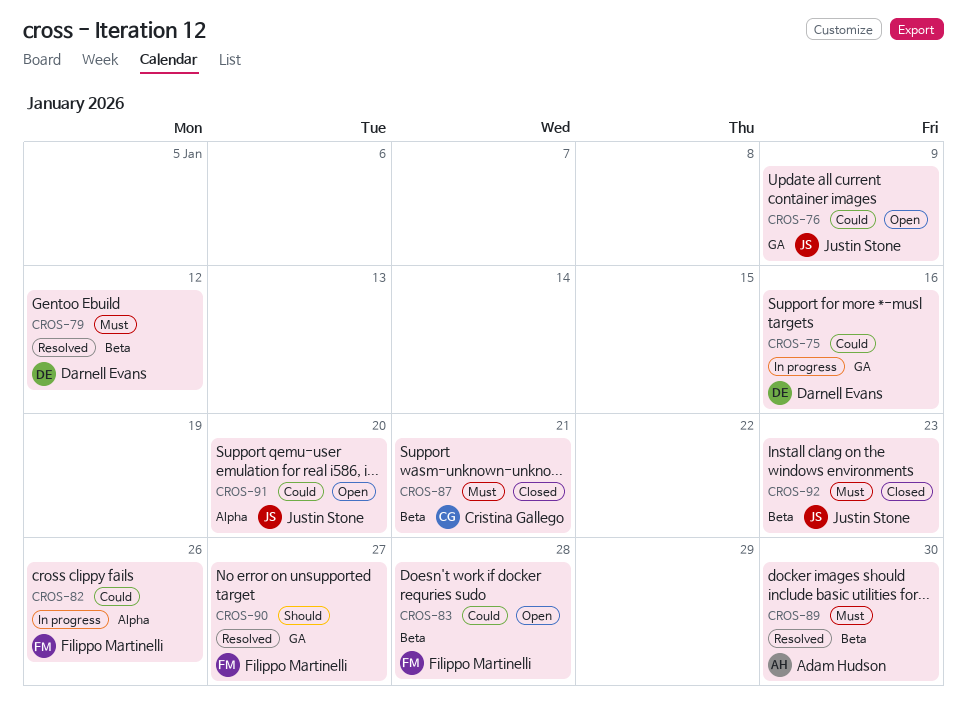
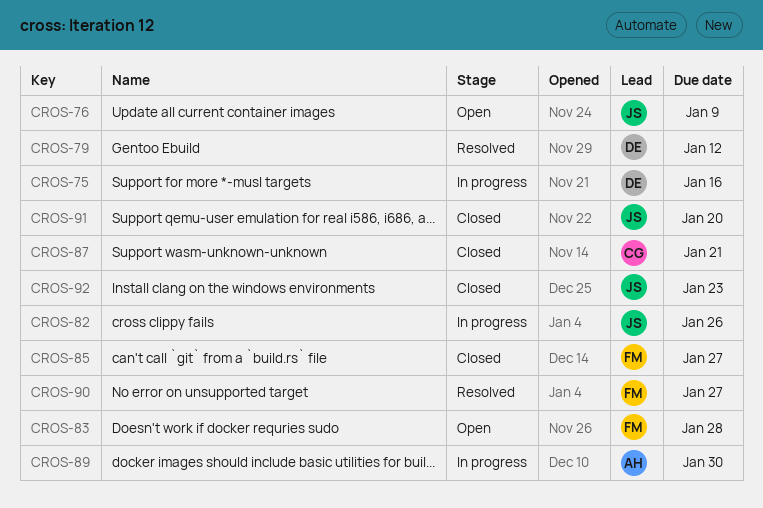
CROS-82, owner: Filippo Martinelli -> Justin Stone
CROS-85: none -> present
CROS-89, status: Resolved -> In progress
CROS-91, status: Open -> Closed

